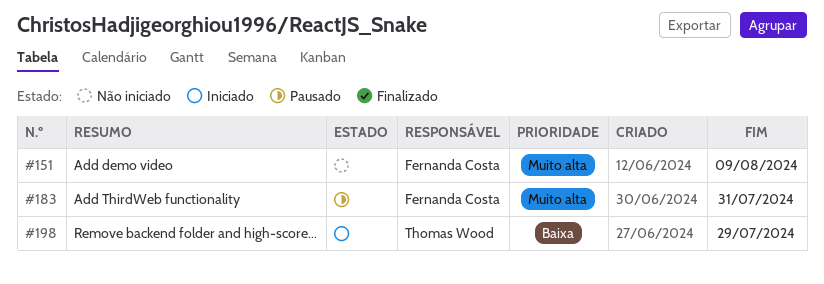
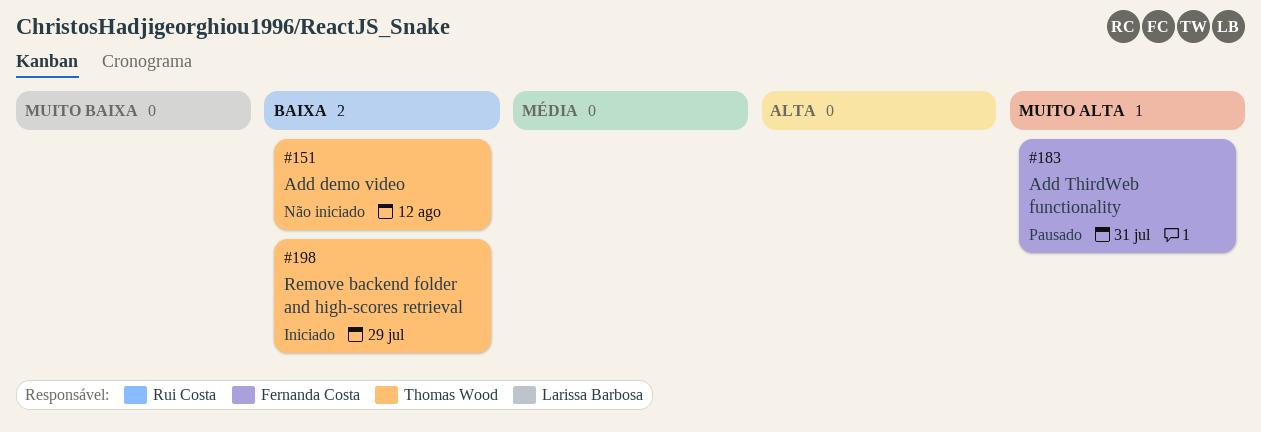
#151, owner: Fernanda Costa -> Thomas Wood
#151, priority: Muito alta -> Baixa
#151, due: Aug 9 -> Aug 12

